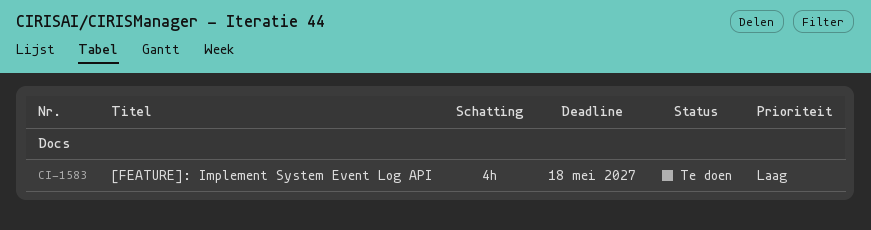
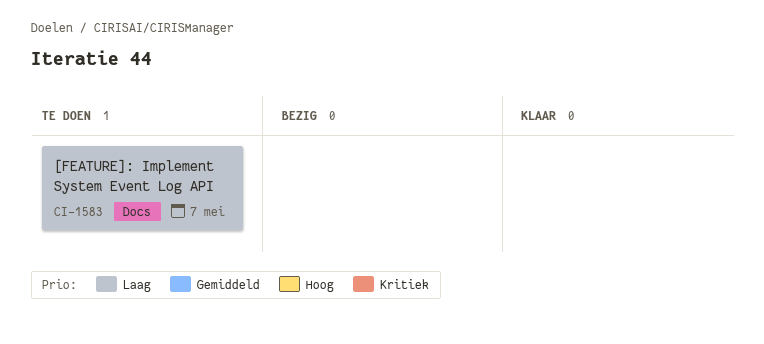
CI-1583, due: May 18 -> May 7

